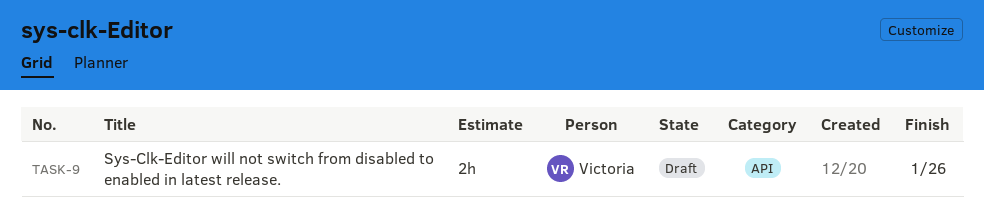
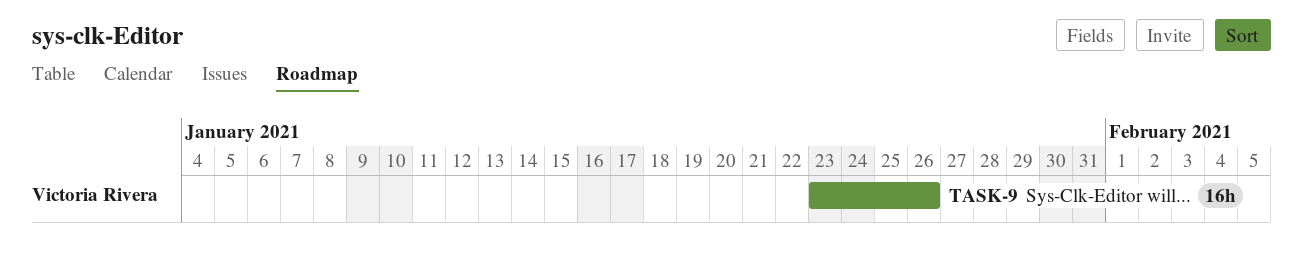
TASK-9, estimate: 2h -> 16h

